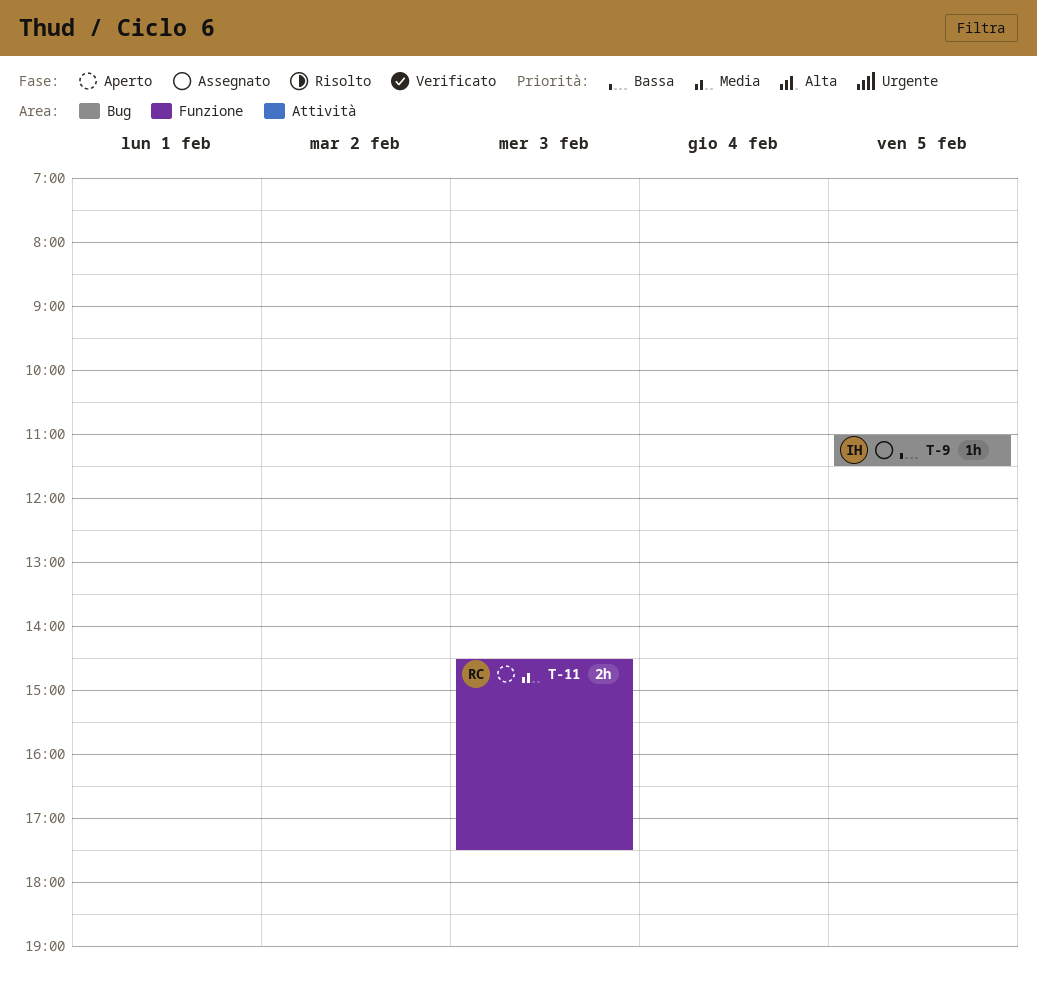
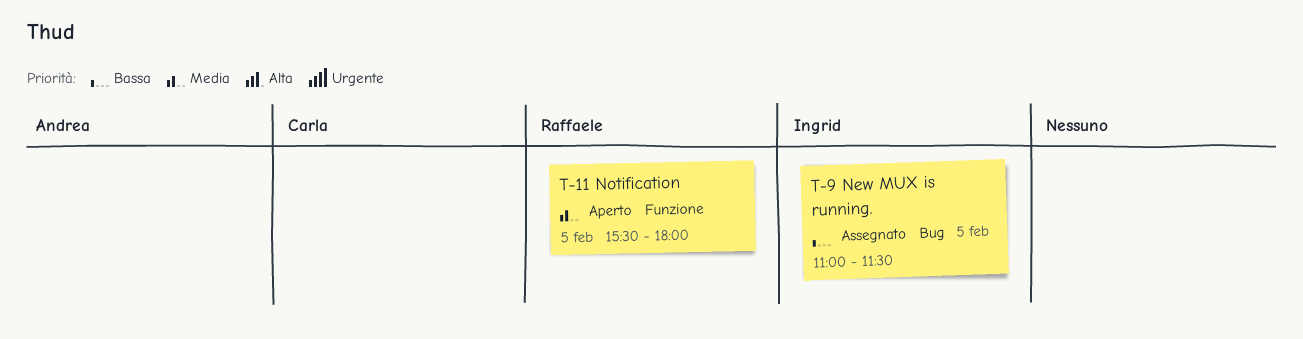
T-11, day: Feb 3 -> Feb 5
T-11, begins: 14:30 -> 15:30
T-11, ends: 17:30 -> 18:00

